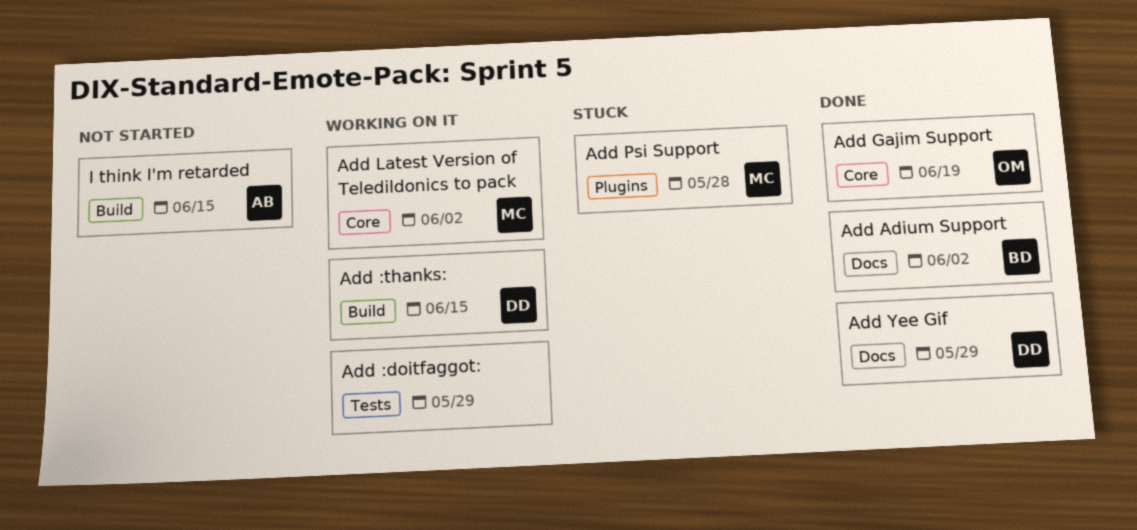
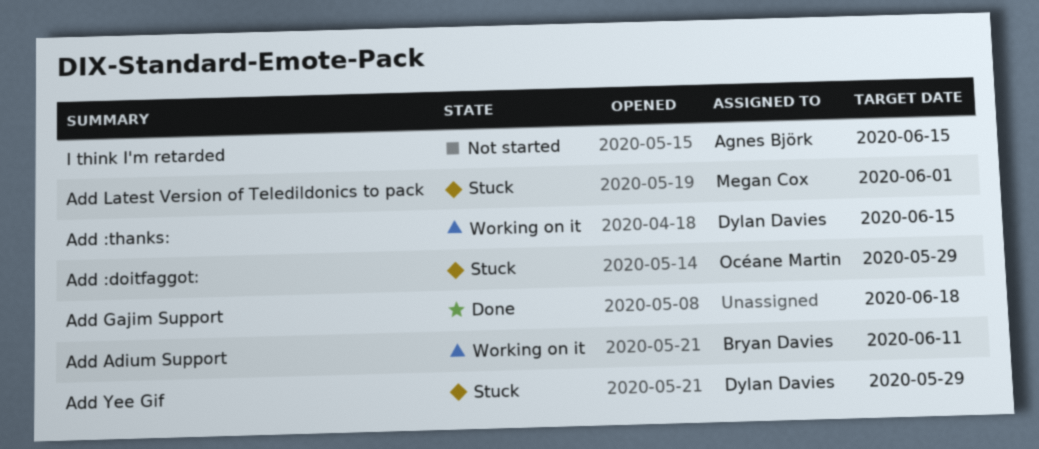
Add :doitfaggot:, status: Working on it -> Stuck
Add :doitfaggot:, owner: none -> Océane Martin
Add Adium Support, status: Done -> Working on it
Add Adium Support, due: Jun 2 -> Jun 11
Add Gajim Support, owner: Océane Martin -> none
Add Gajim Support, due: Jun 19 -> Jun 18
Add Latest Version of Teledildonics to pack, status: Working on it -> Stuck
Add Latest Version of Teledildonics to pack, due: Jun 2 -> Jun 1
Add Psi Support: present -> none
Add Yee Gif, status: Done -> Stuck

